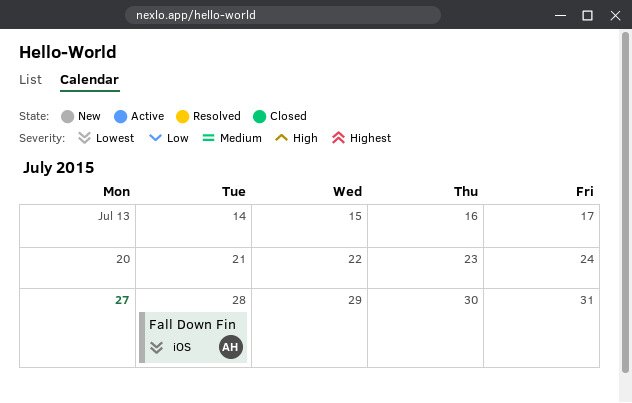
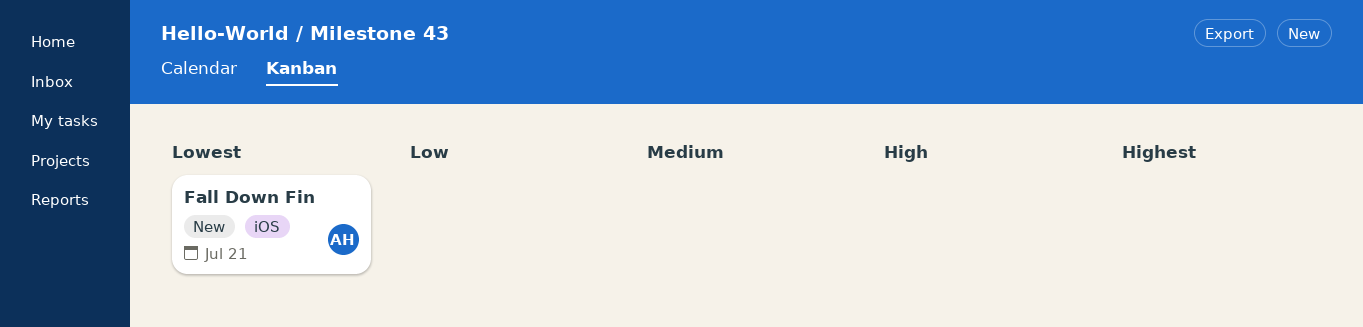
Fall Down Fin, due: Jul 28 -> Jul 21

